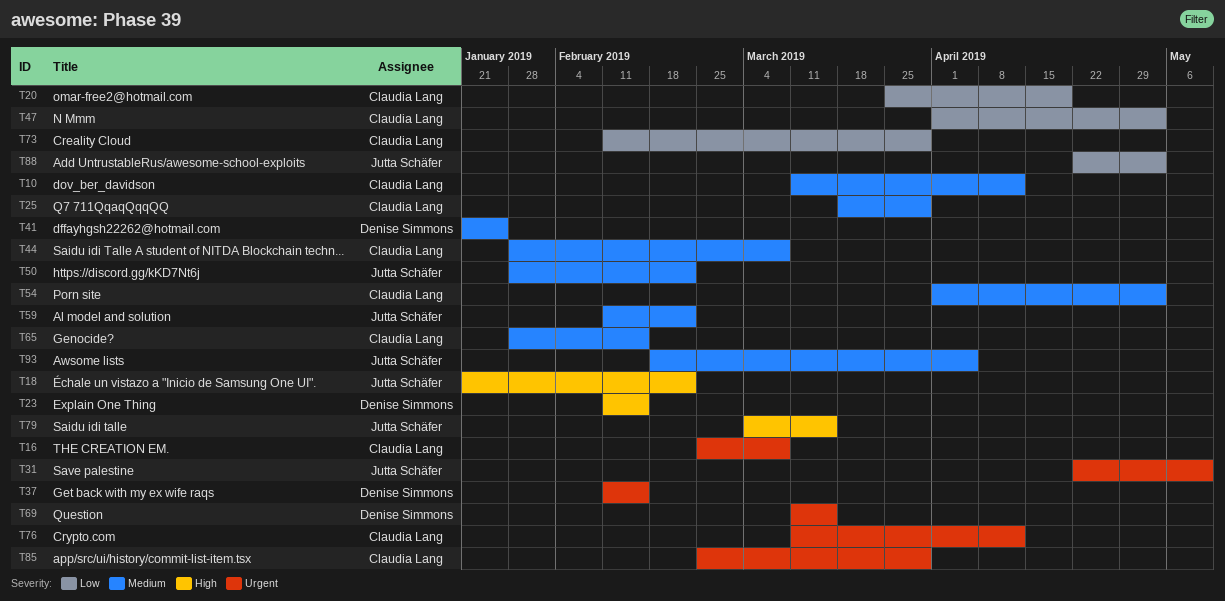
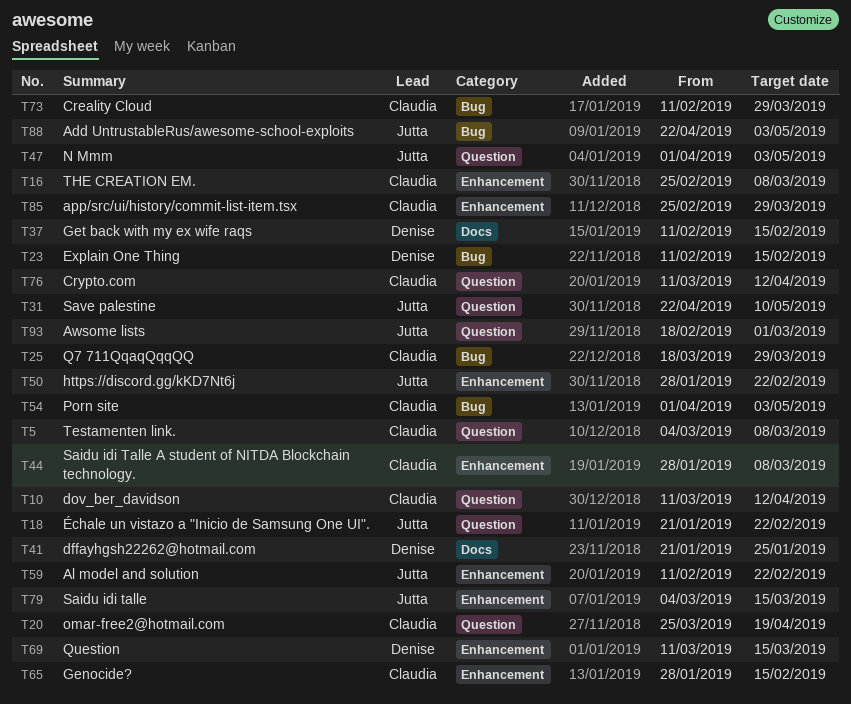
T5: none -> present
T47, owner: Claudia Lang -> Jutta Schäfer
T93, due: Apr 5 -> Mar 1

